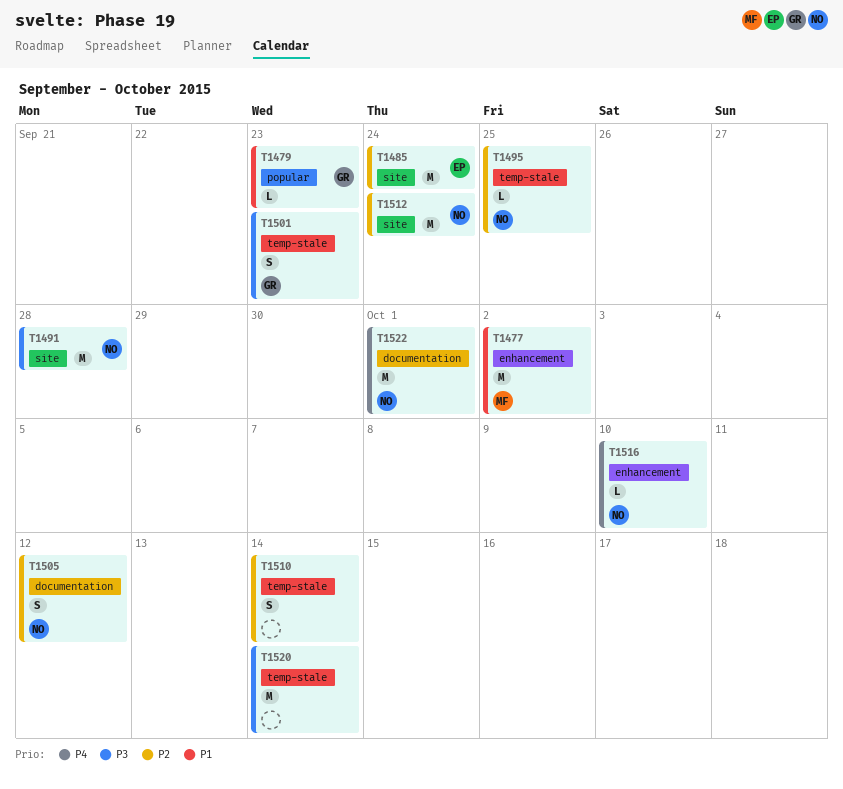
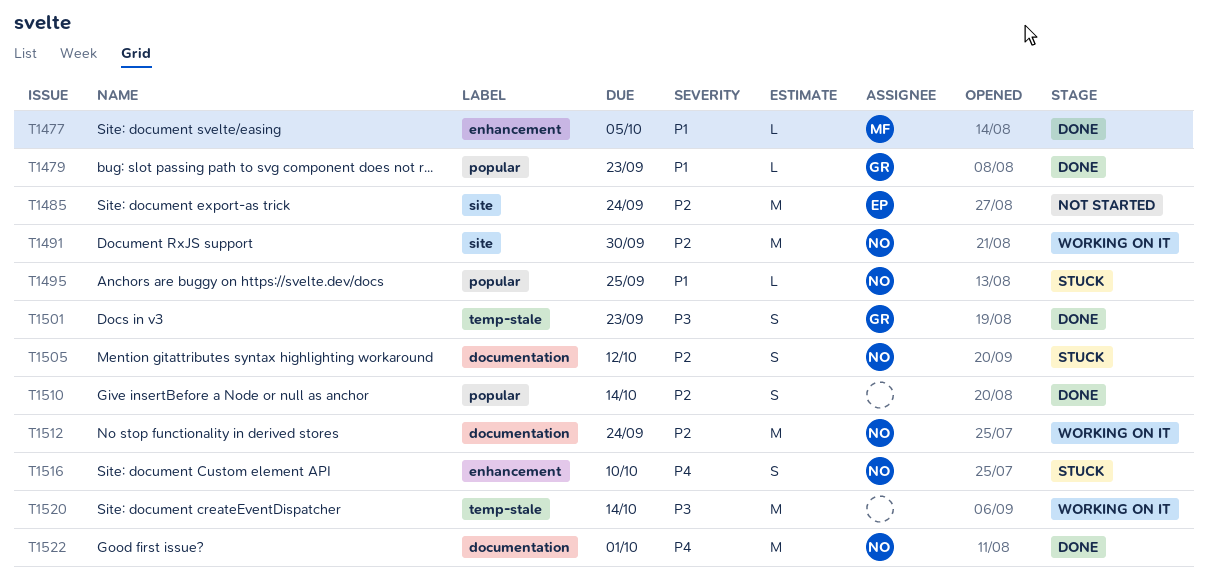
T1477, estimate: M -> L
T1477, due: Oct 2 -> Oct 5
T1491, priority: P3 -> P2
T1491, due: Sep 28 -> Sep 30
T1495, priority: P2 -> P1
T1495, label: temp-stale -> popular
T1510, label: temp-stale -> popular
T1512, label: site -> documentation
T1516, estimate: L -> S

